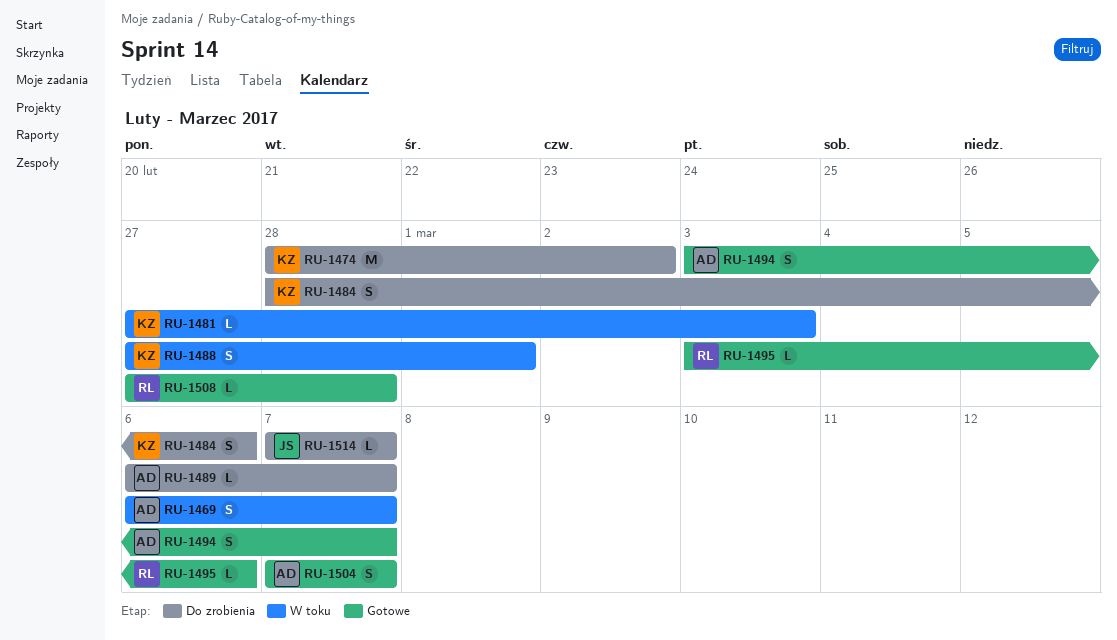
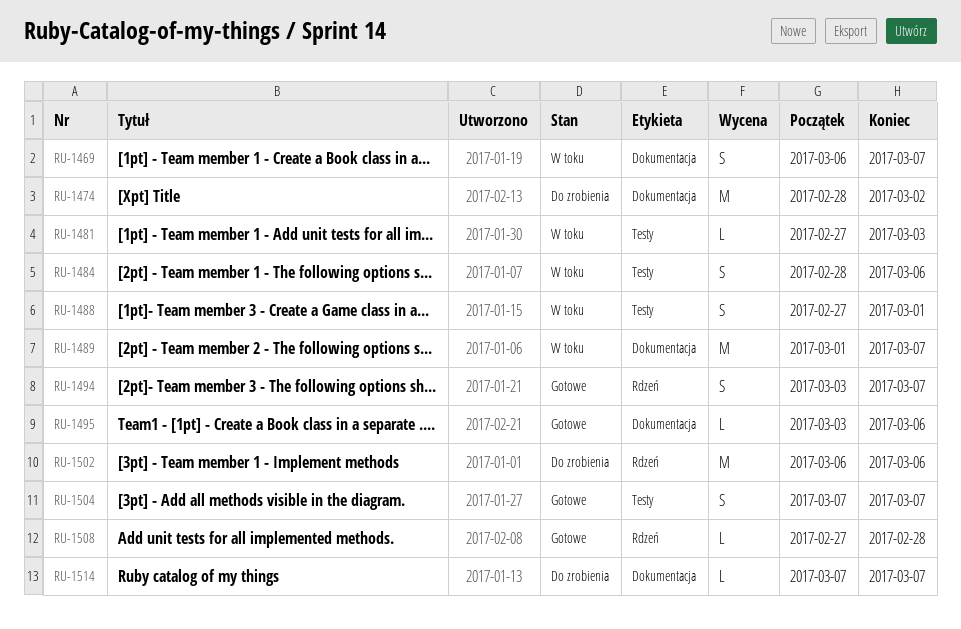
RU-1484, status: Do zrobienia -> W toku
RU-1489, status: Do zrobienia -> W toku
RU-1489, estimate: L -> M
RU-1489, start: Mar 6 -> Mar 1
RU-1502: none -> present

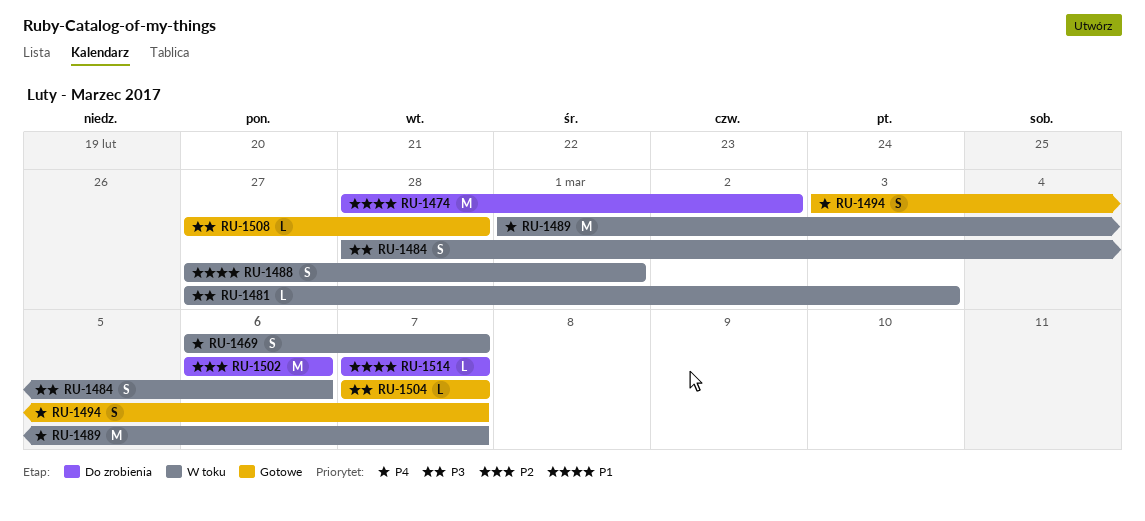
RU-1495: present -> none
RU-1504, estimate: S -> L

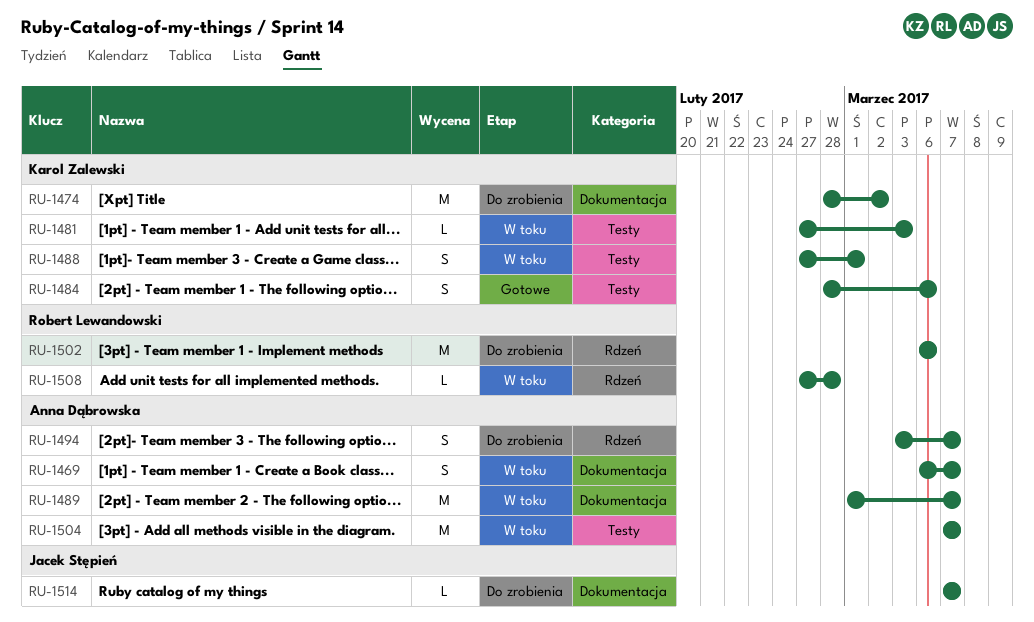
RU-1484, status: W toku -> Gotowe
RU-1494, status: Gotowe -> Do zrobienia
RU-1504, status: Gotowe -> W toku
RU-1504, estimate: L -> M
RU-1508, status: Gotowe -> W toku

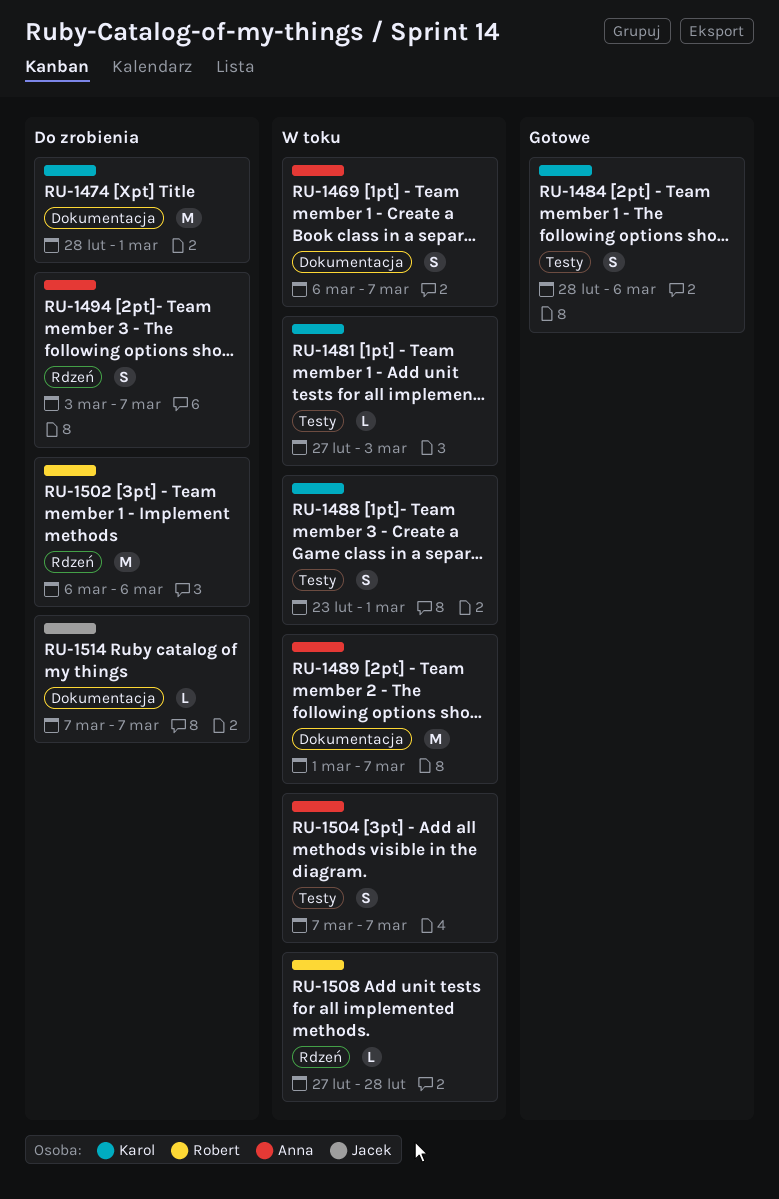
RU-1474, due: Mar 2 -> Mar 1
RU-1488, start: Feb 27 -> Feb 23
RU-1504, estimate: M -> S

